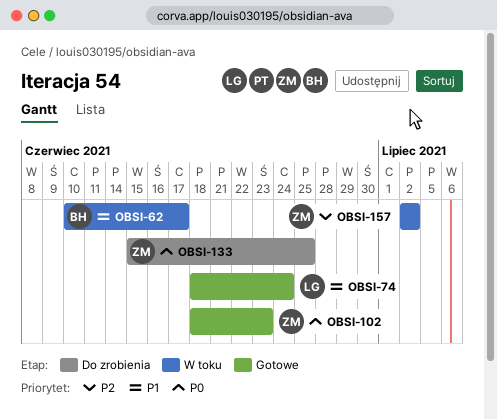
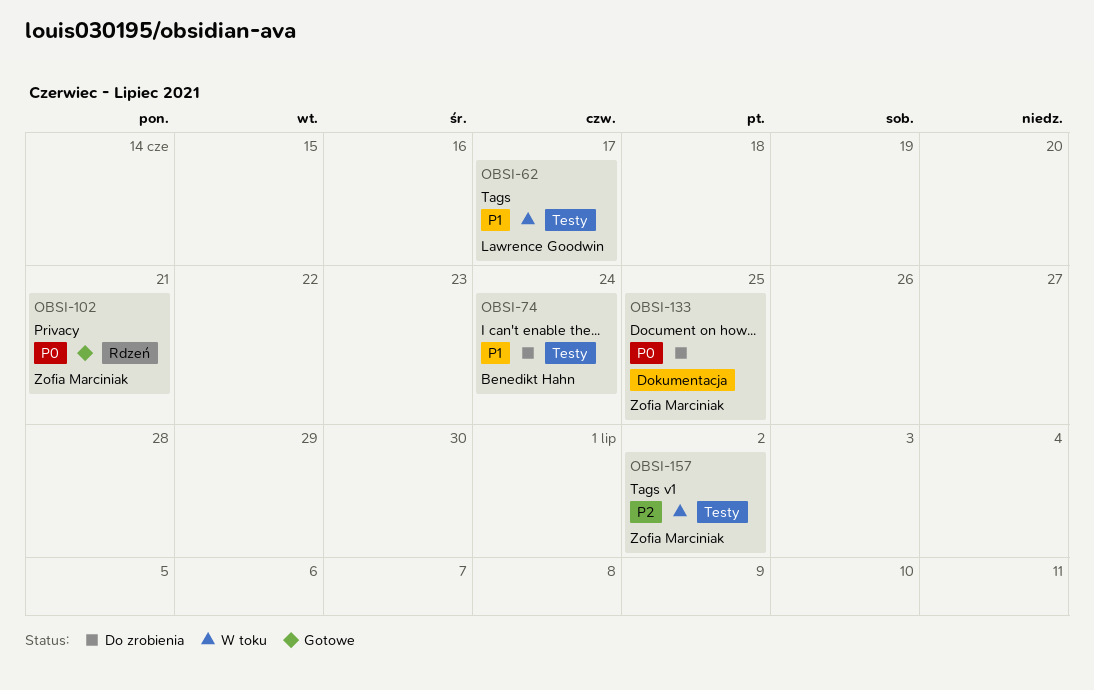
OBSI-62, owner: Benedikt Hahn -> Lawrence Goodwin
OBSI-74, status: Gotowe -> Do zrobienia
OBSI-74, owner: Lawrence Goodwin -> Benedikt Hahn
OBSI-102, due: Jun 23 -> Jun 21

